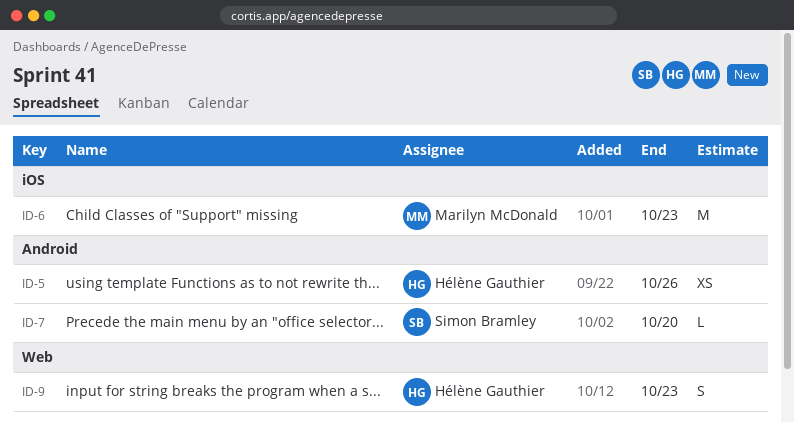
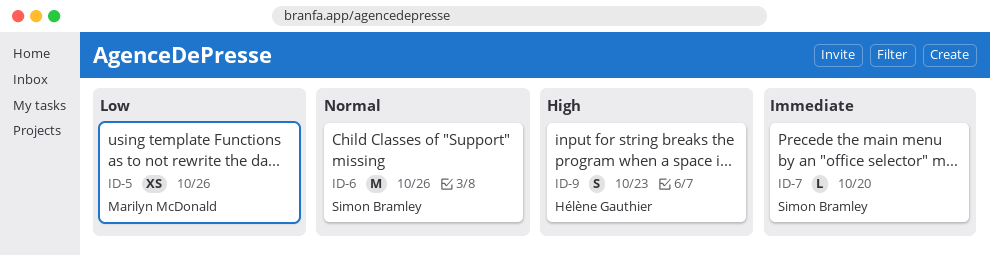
ID-5, owner: Hélène Gauthier -> Marilyn McDonald
ID-6, owner: Marilyn McDonald -> Simon Bramley
ID-6, due: Oct 23 -> Oct 26

